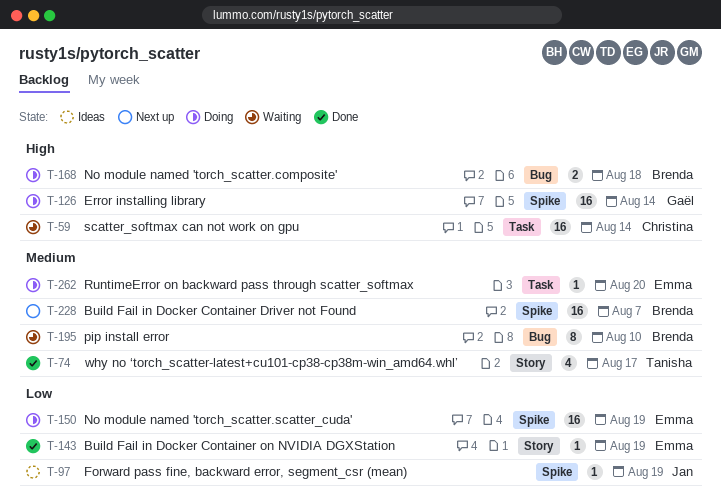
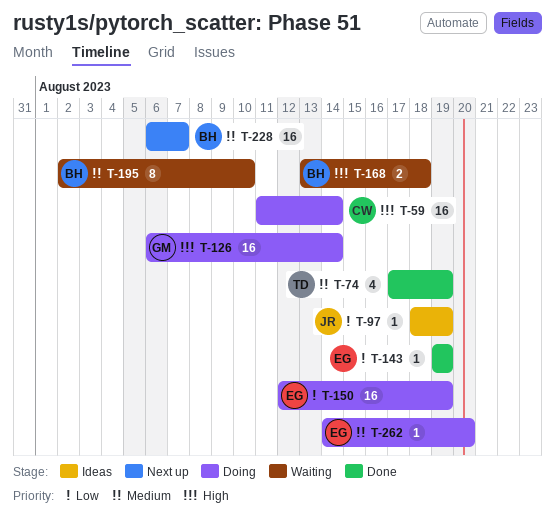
T-59, status: Waiting -> Doing
T-74, due: Aug 17 -> Aug 19
T-168, status: Doing -> Waiting

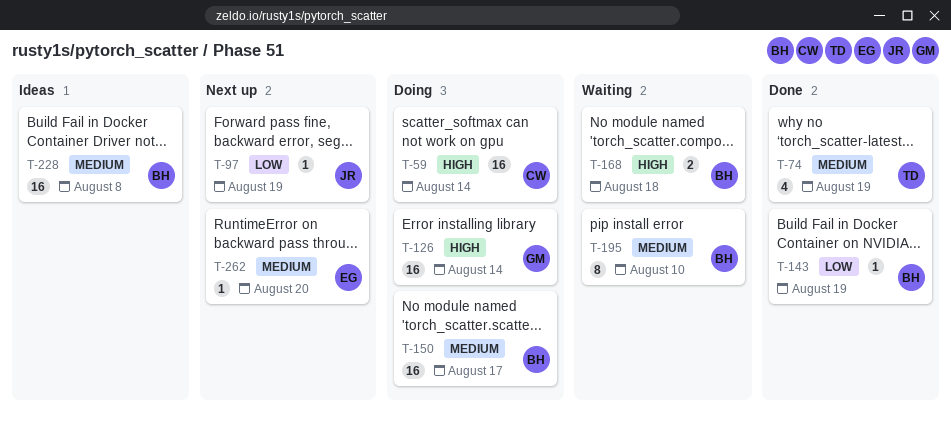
T-97, status: Ideas -> Next up
T-143, owner: EG -> BH
T-150, owner: EG -> BH
T-150, priority: Low -> Medium
T-150, due: Aug 19 -> Aug 17
T-228, status: Next up -> Ideas
T-228, due: Aug 7 -> Aug 8
T-262, status: Doing -> Next up

